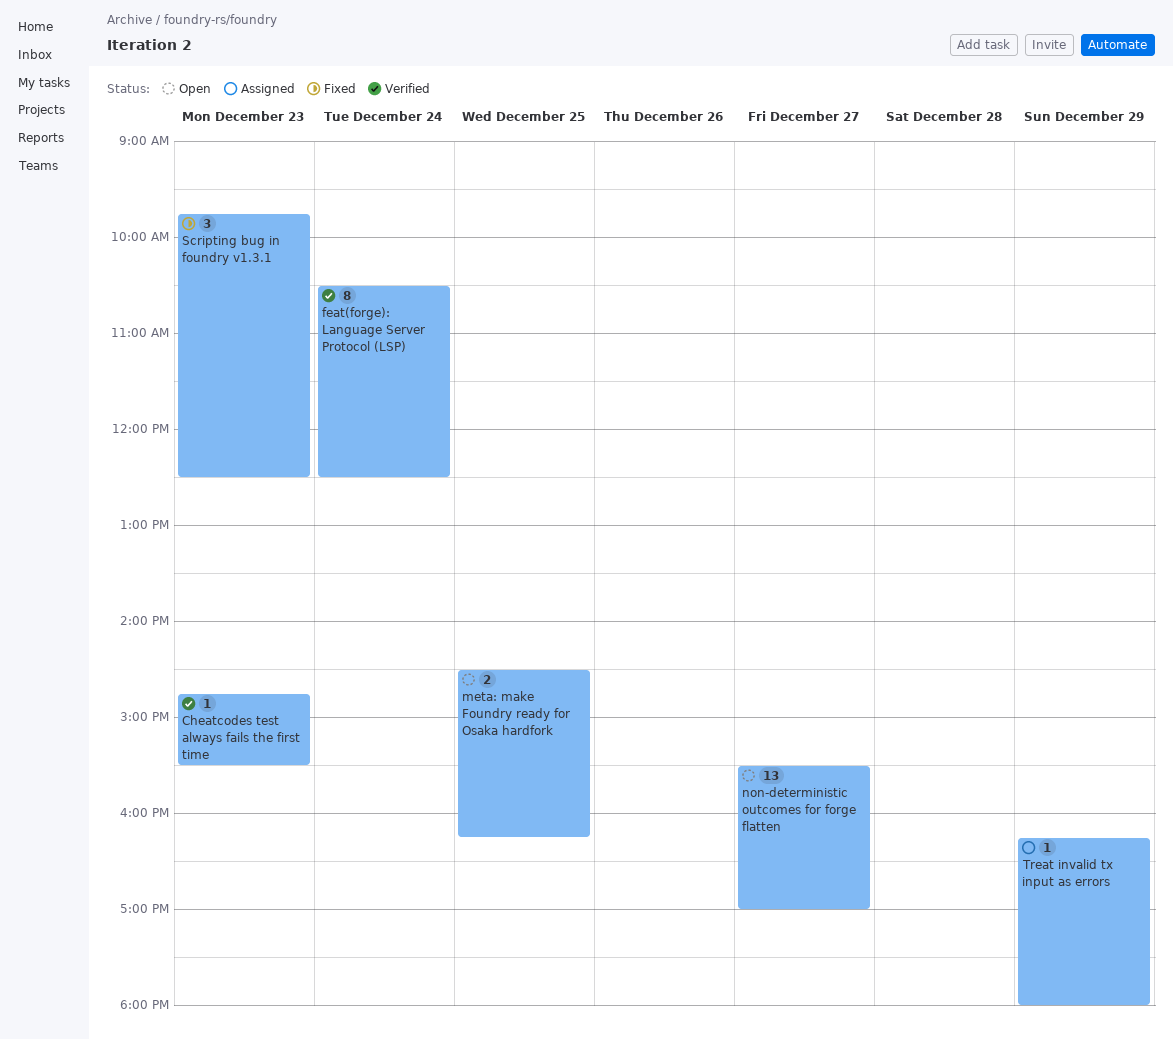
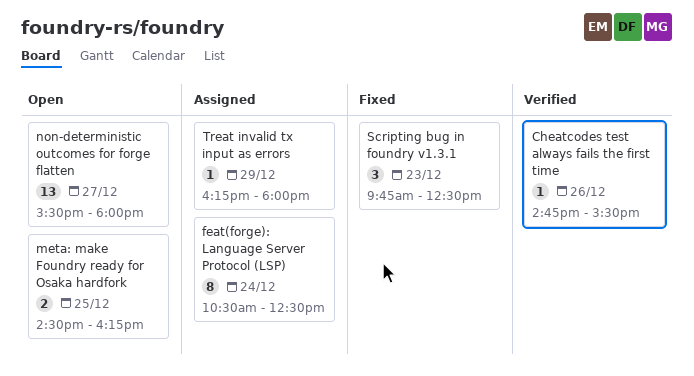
Cheatcodes test always fails the first time, day: Dec 23 -> Dec 26
feat(forge): Language Server Protocol (LSP), status: Verified -> Assigned
non-deterministic outcomes for forge flatten, ends: 17:00 -> 18:00

